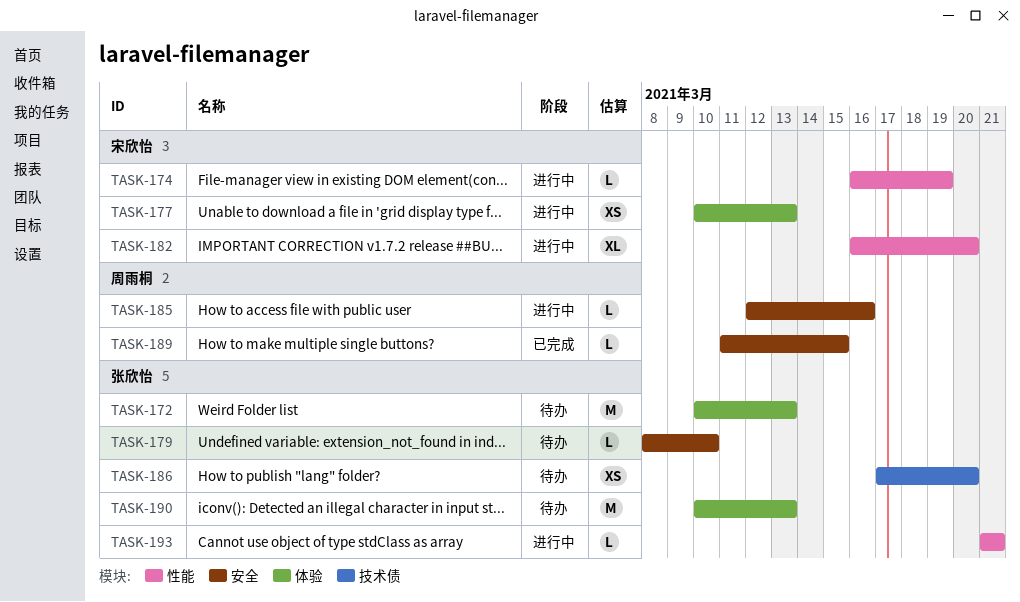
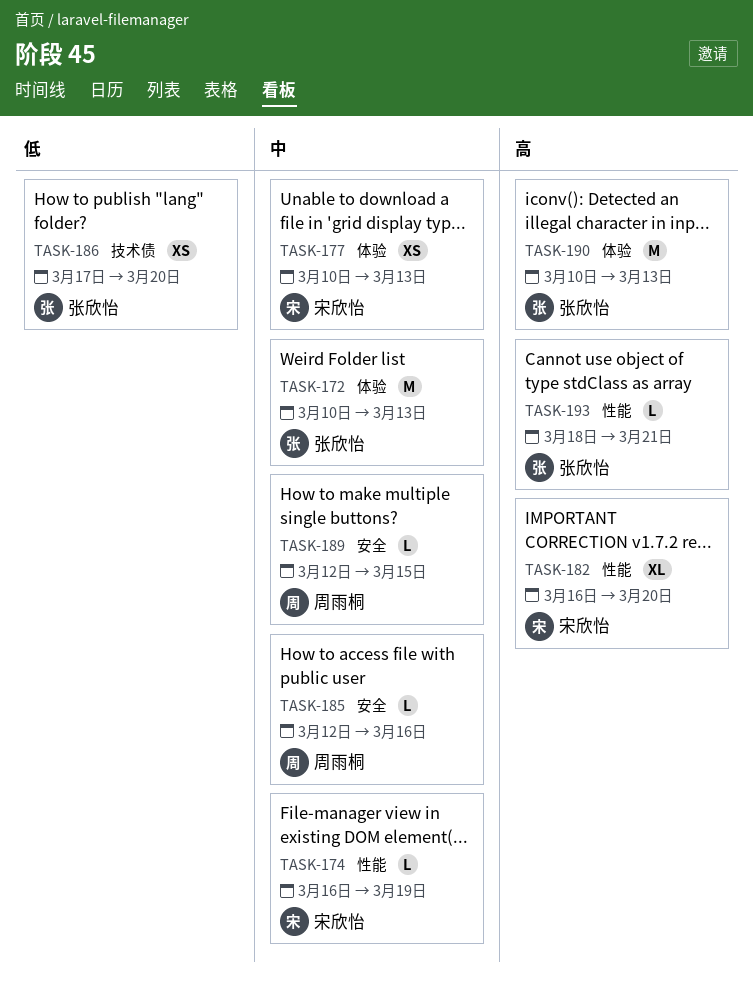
TASK-179: present -> none
TASK-189, start: Mar 11 -> Mar 12
TASK-193, start: Mar 21 -> Mar 18

